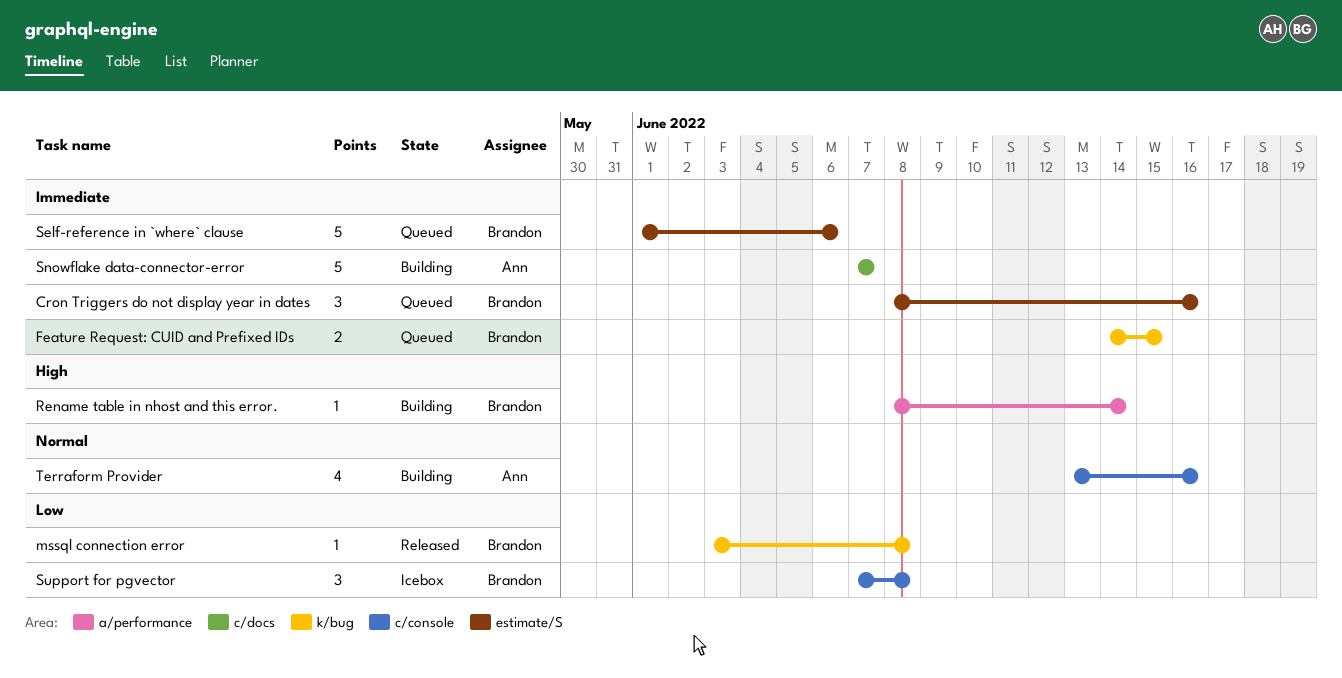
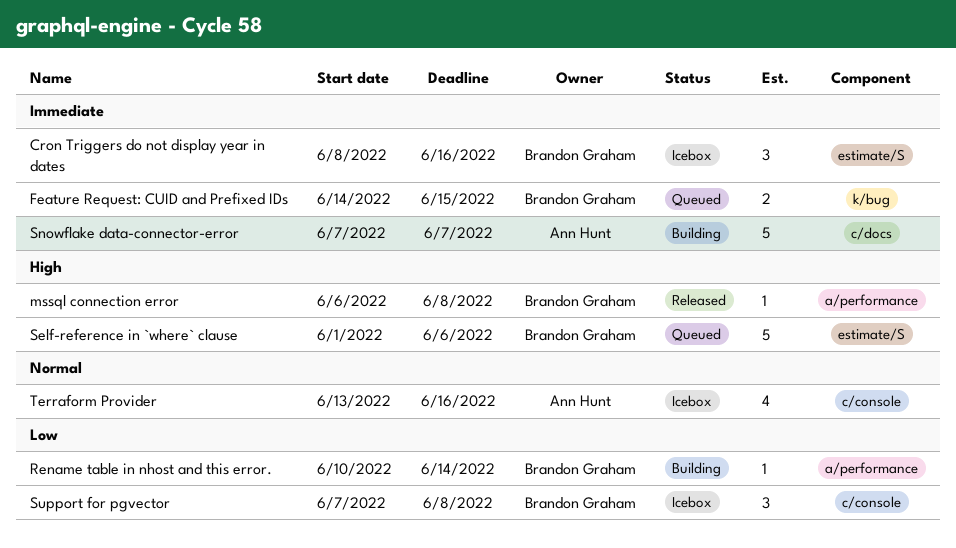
Cron Triggers do not display year in dates, status: Queued -> Icebox
mssql connection error, priority: Low -> High
mssql connection error, label: k/bug -> a/performance
mssql connection error, start: Jun 3 -> Jun 6
Rename table in nhost and this error., priority: High -> Low
Rename table in nhost and this error., start: Jun 8 -> Jun 10
Self-reference in `where` clause, priority: Immediate -> High
Terraform Provider, status: Building -> Icebox

